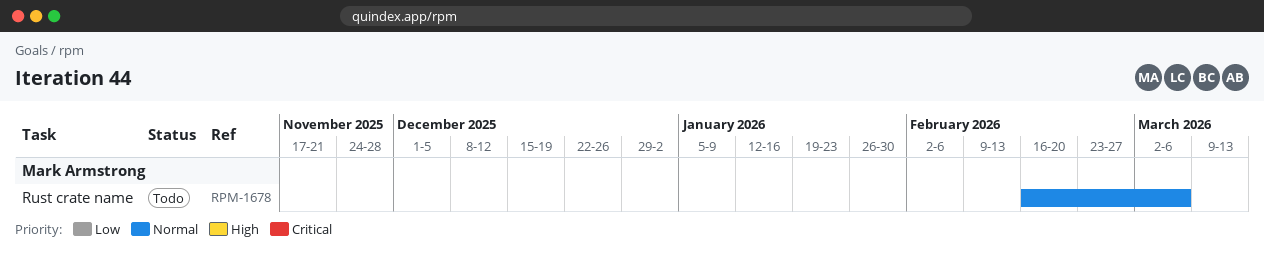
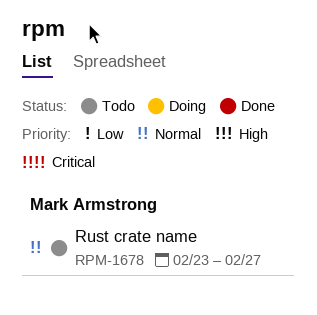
RPM-1678, start: Feb 16 -> Feb 23
RPM-1678, due: Mar 6 -> Feb 27

